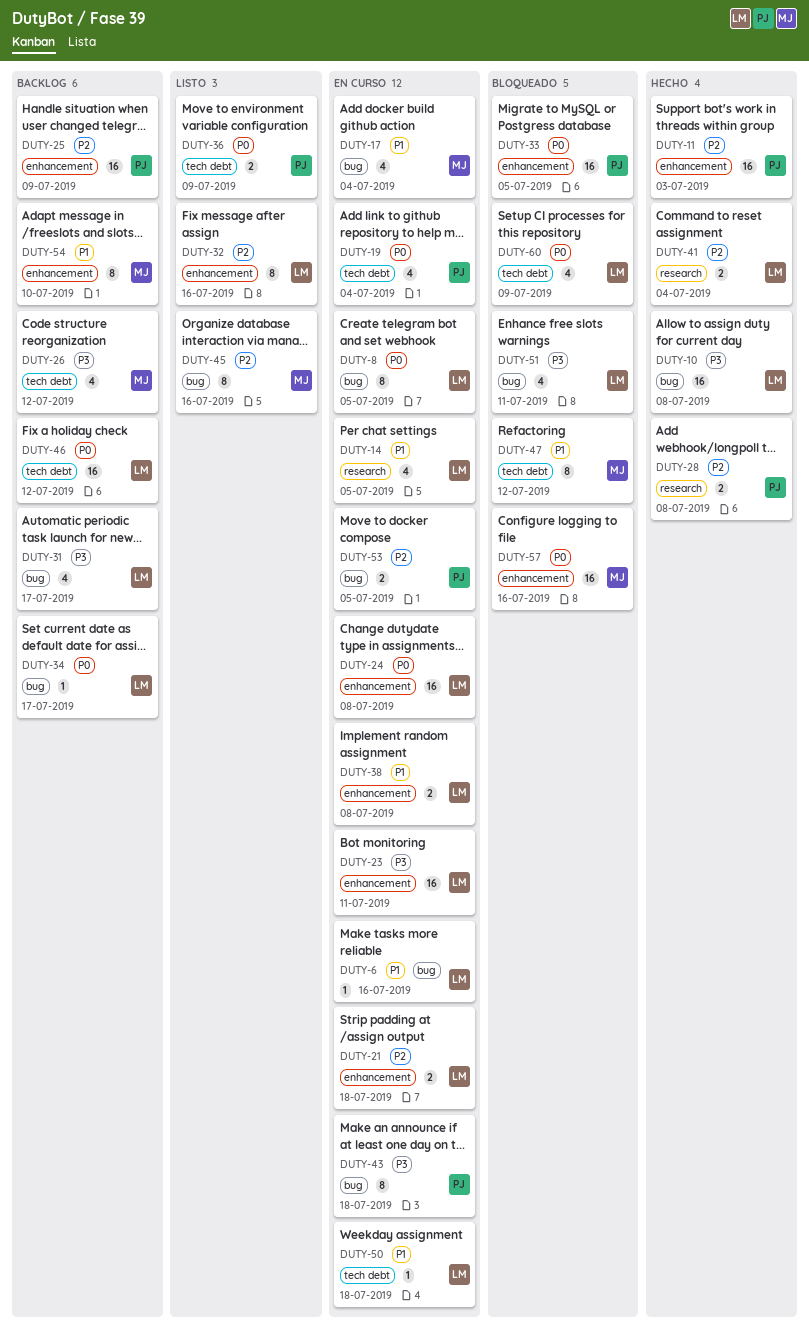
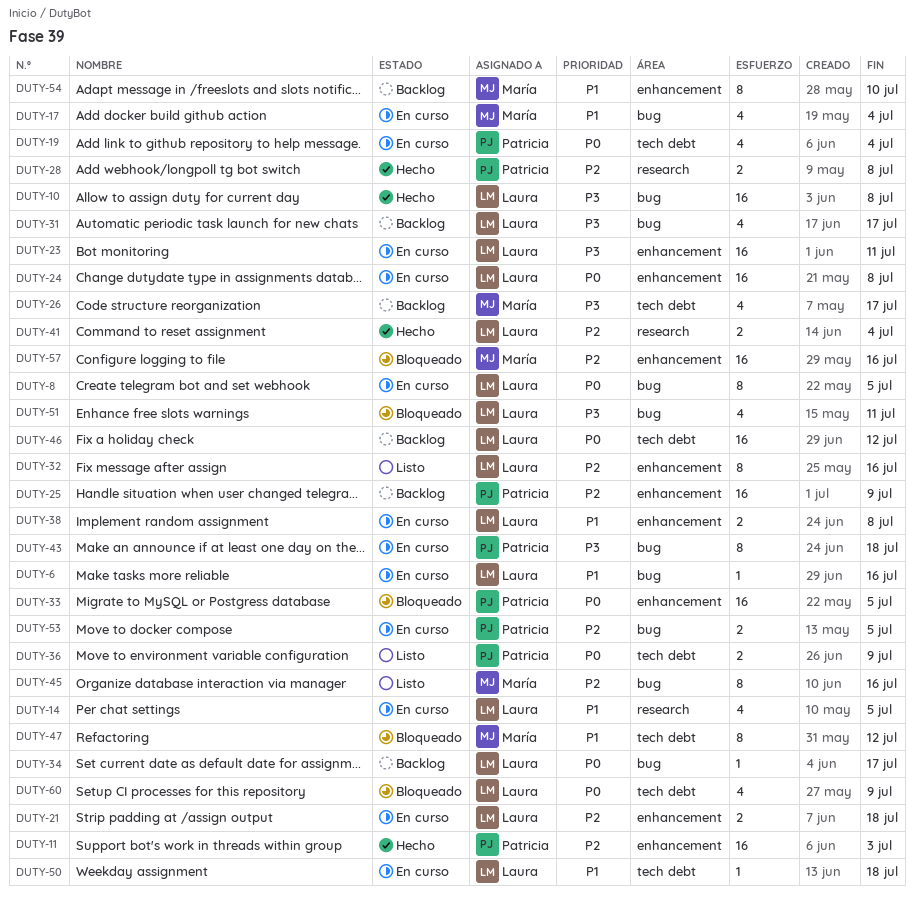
DUTY-26, due: Jul 12 -> Jul 17
DUTY-57, priority: P0 -> P2

